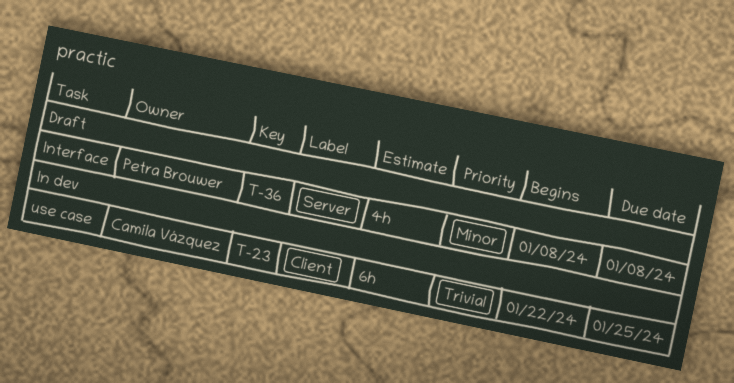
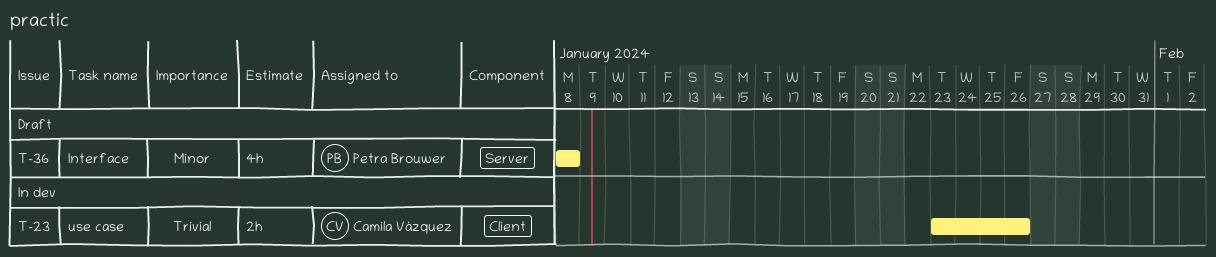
T-23, estimate: 6h -> 2h
T-23, start: Jan 22 -> Jan 23
T-23, due: Jan 25 -> Jan 26

